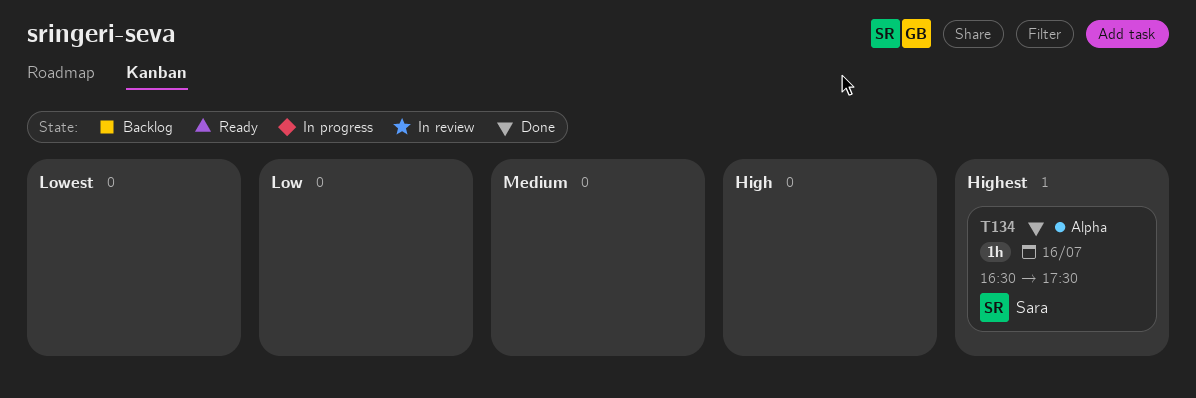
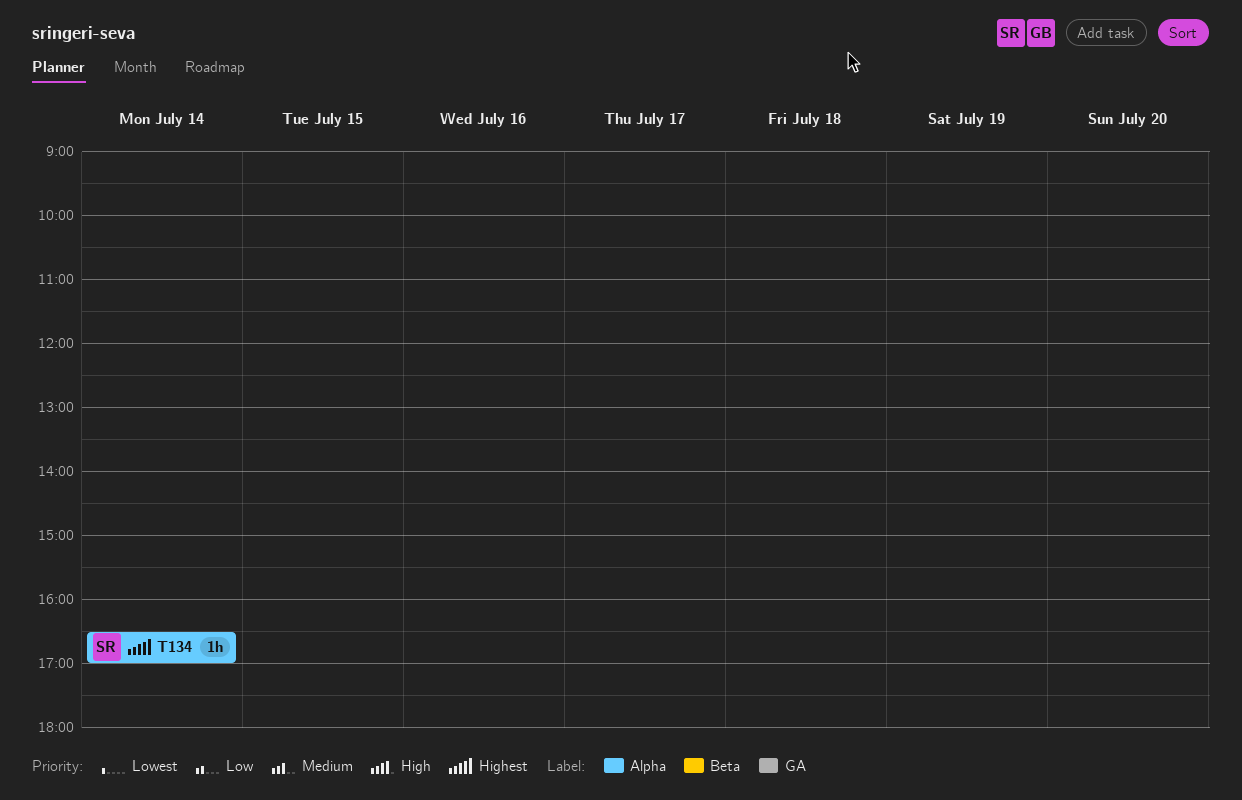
T134, day: Jul 16 -> Jul 14
T134, ends: 17:30 -> 17:00

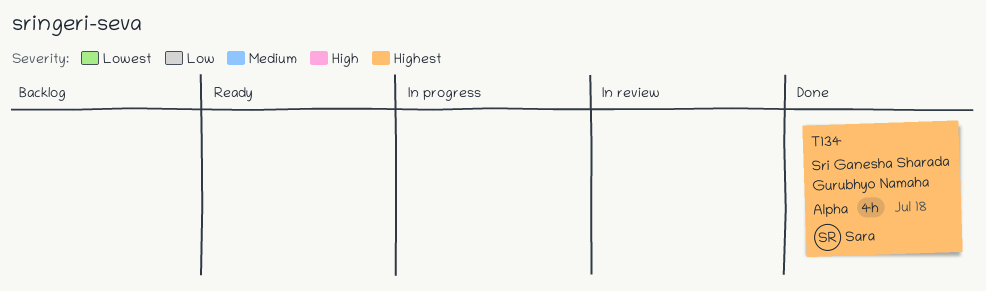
T134, estimate: 1h -> 4h
T134, day: Jul 14 -> Jul 18

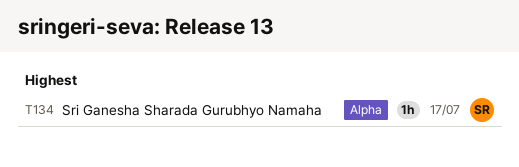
T134, estimate: 4h -> 1h
T134, day: Jul 18 -> Jul 17

